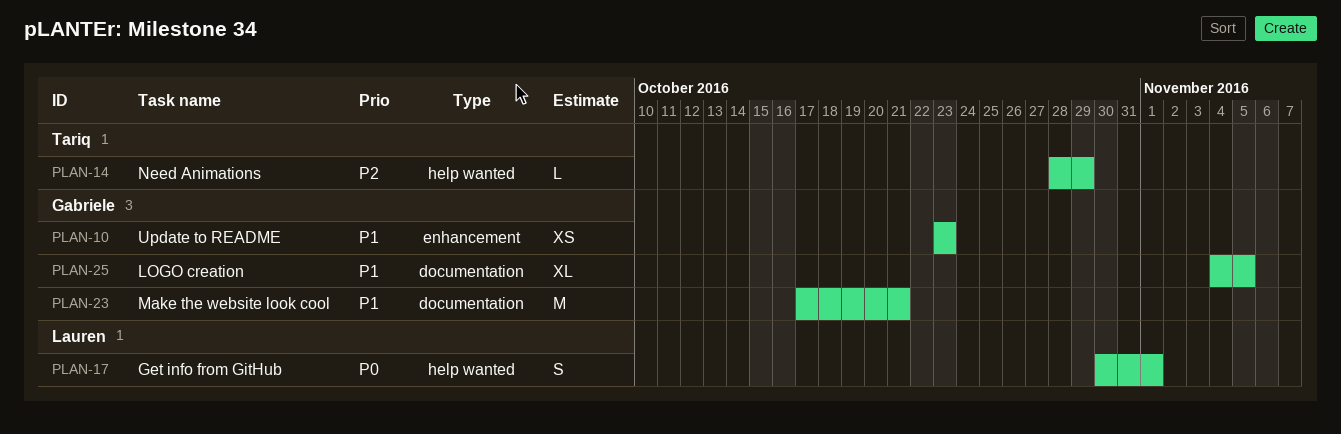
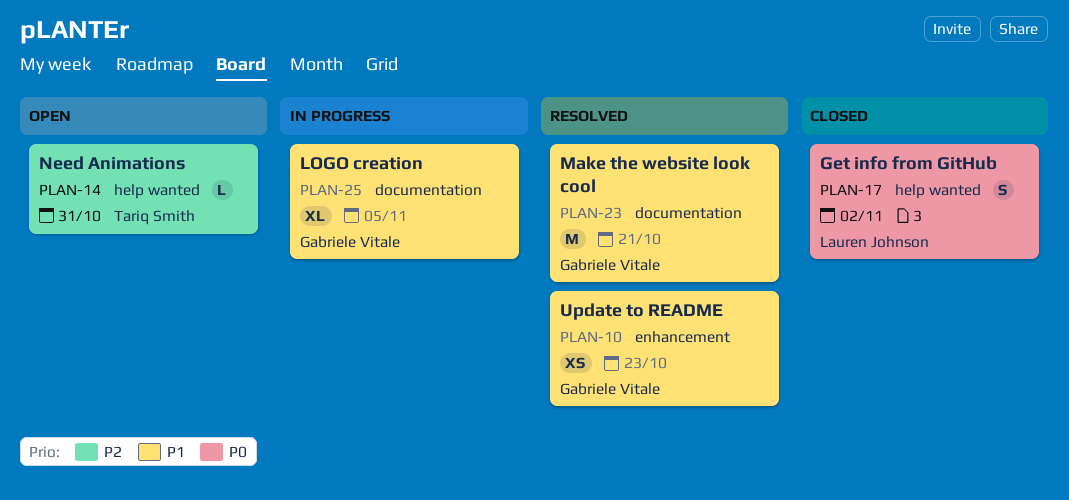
PLAN-14, due: Oct 29 -> Oct 31
PLAN-17, due: Nov 1 -> Nov 2

